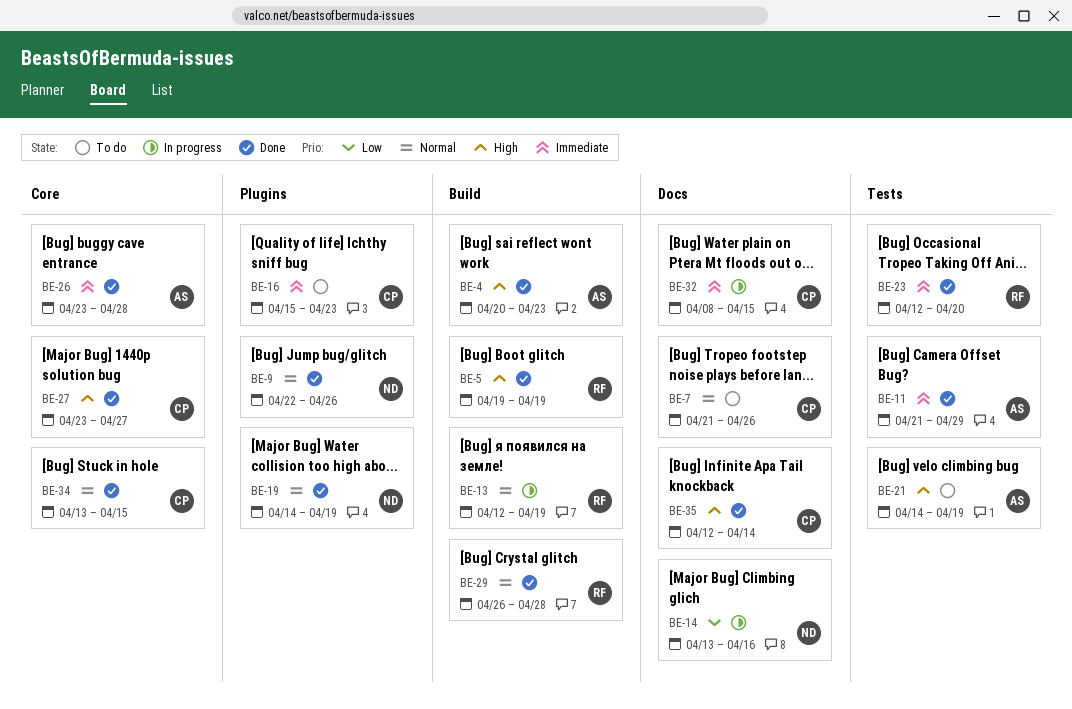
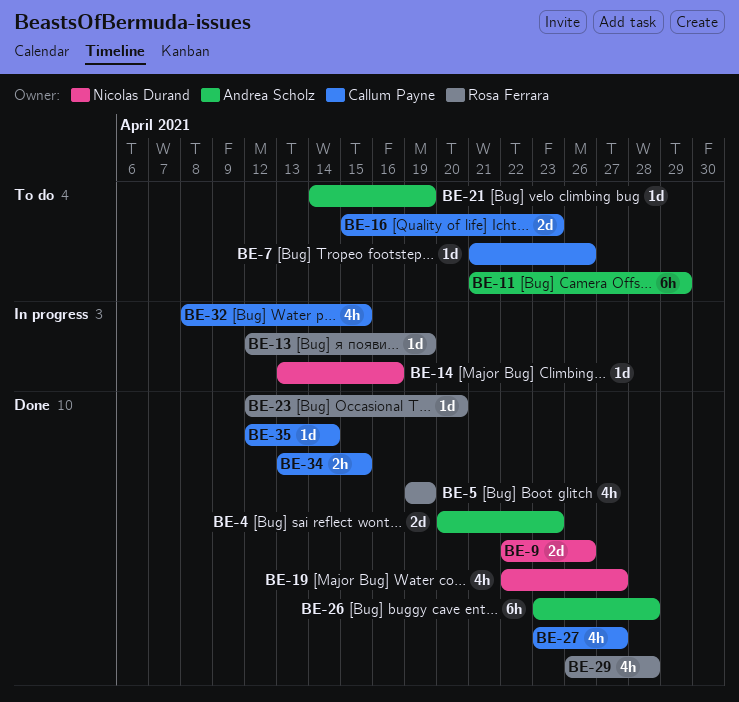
BE-11, status: Done -> To do
BE-19, start: Apr 14 -> Apr 22
BE-19, due: Apr 19 -> Apr 27

